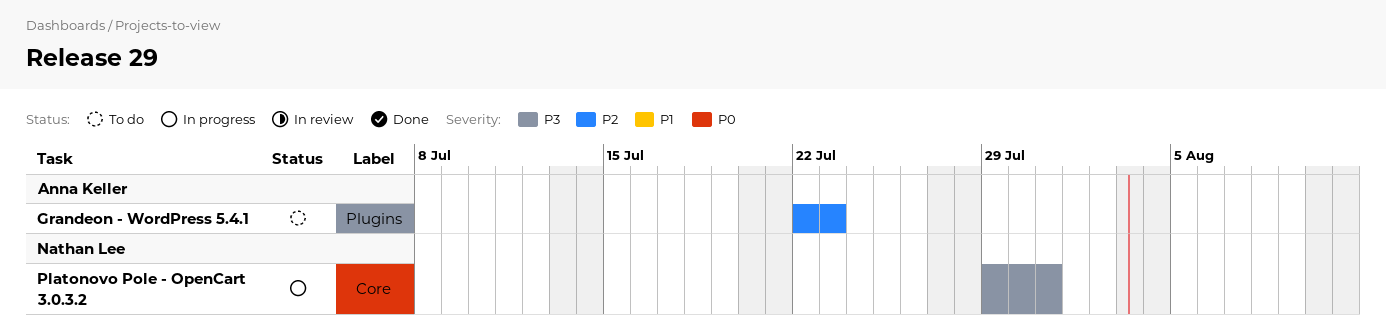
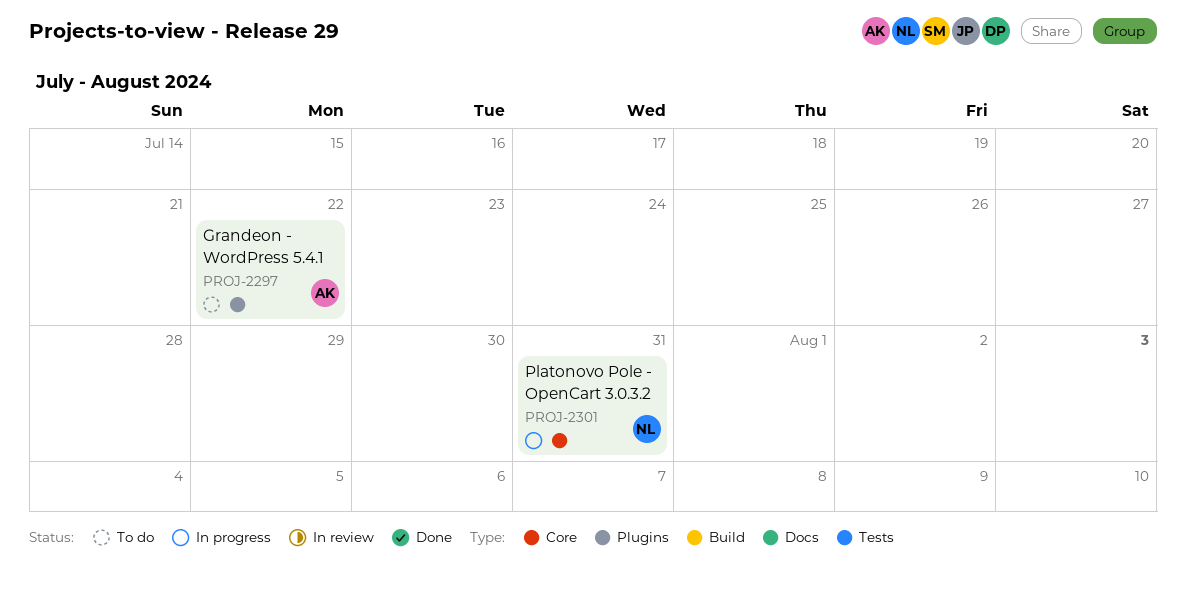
Grandeon - WordPress 5.4.1, due: Jul 23 -> Jul 22

